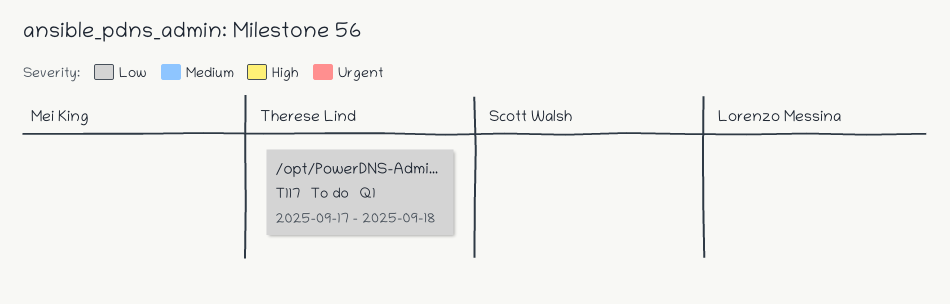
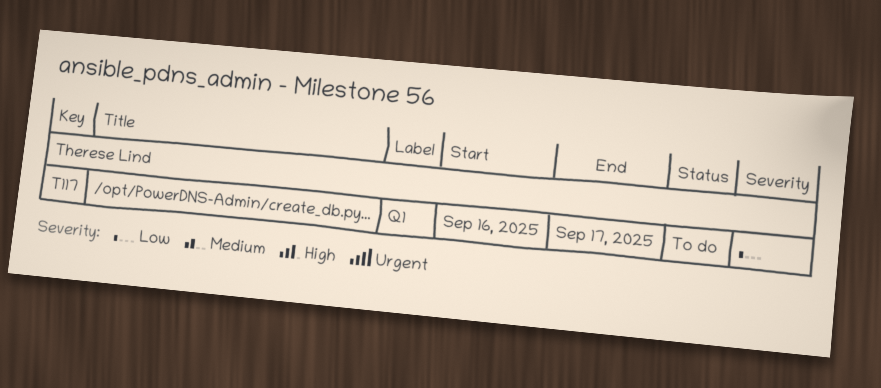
T117, start: Sep 17 -> Sep 16
T117, due: Sep 18 -> Sep 17

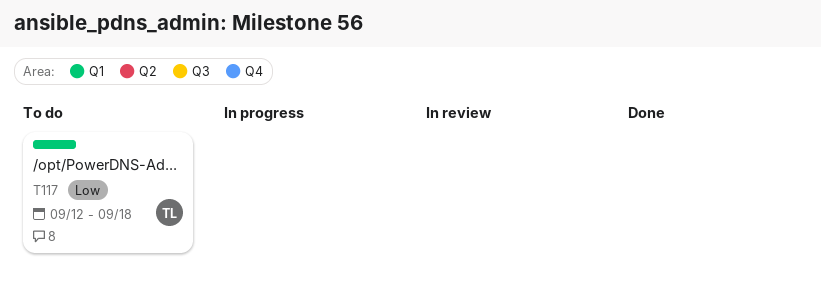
T117, start: Sep 16 -> Sep 12
T117, due: Sep 17 -> Sep 18

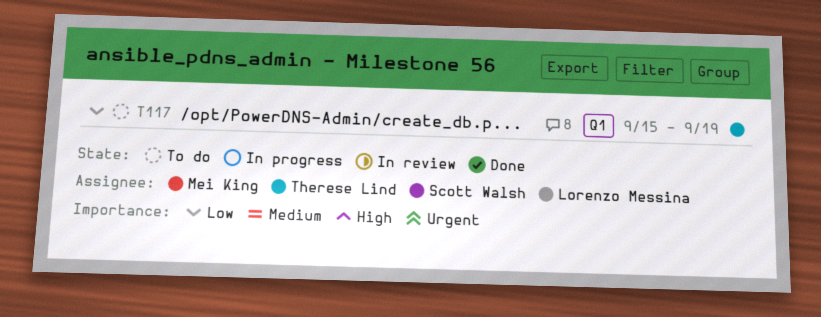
T117, start: Sep 12 -> Sep 15
T117, due: Sep 18 -> Sep 19

